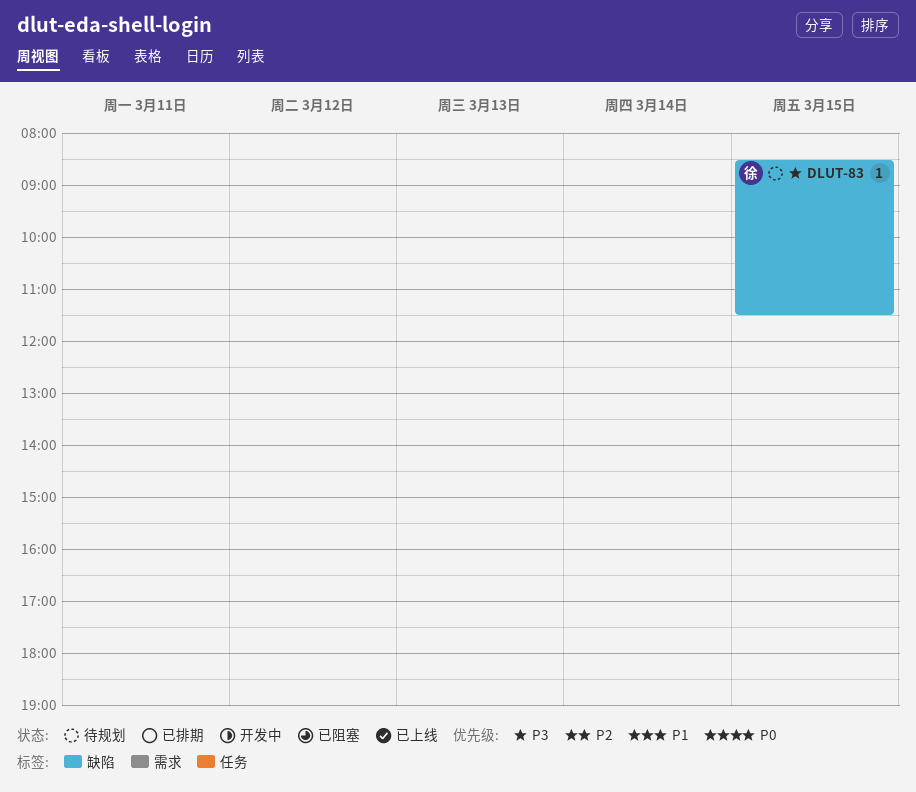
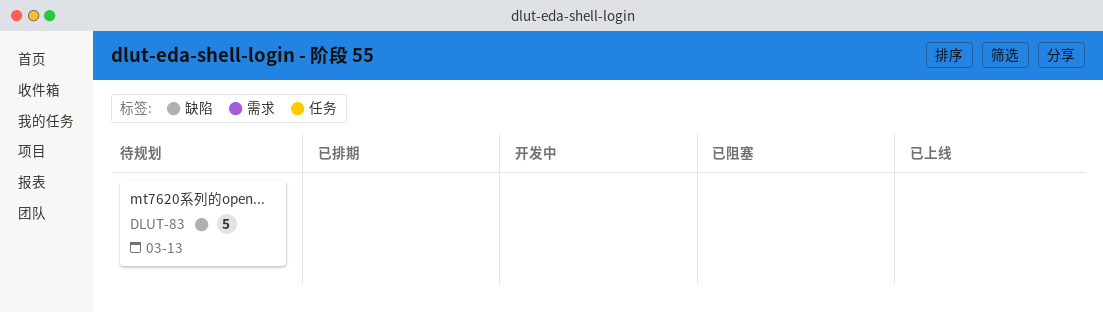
DLUT-83, estimate: 1 -> 5
DLUT-83, day: Mar 15 -> Mar 13

